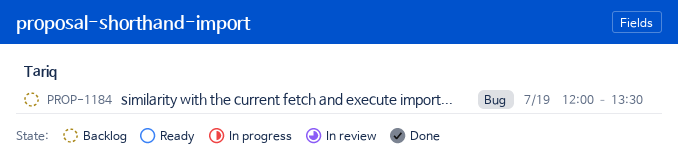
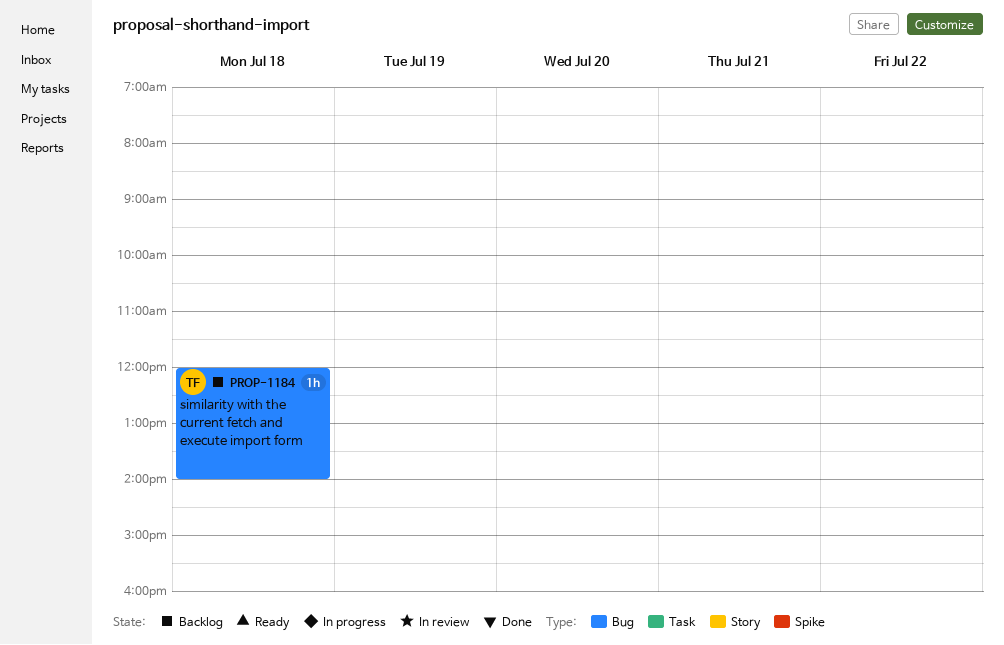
PROP-1184, day: Jul 19 -> Jul 18
PROP-1184, ends: 13:30 -> 14:00

